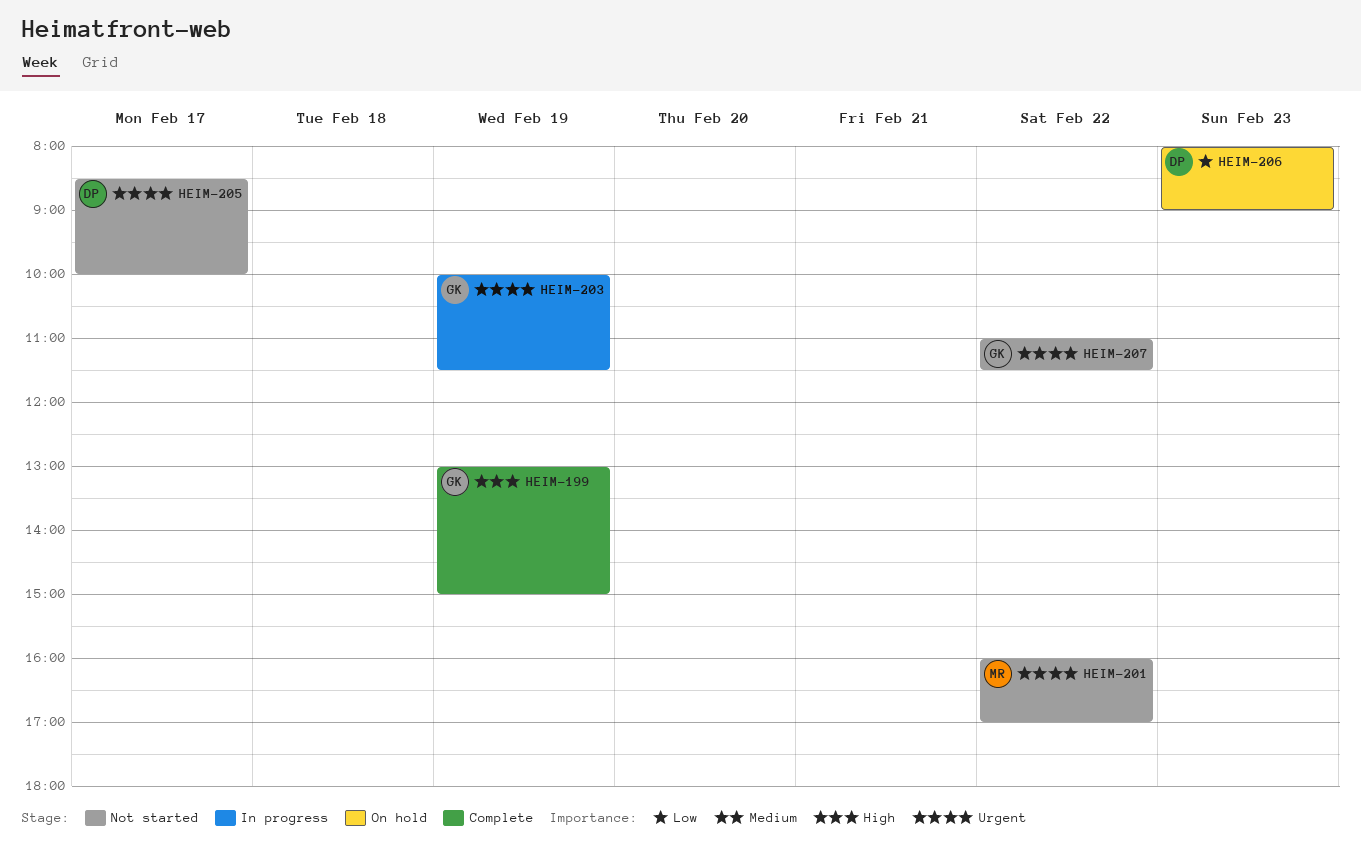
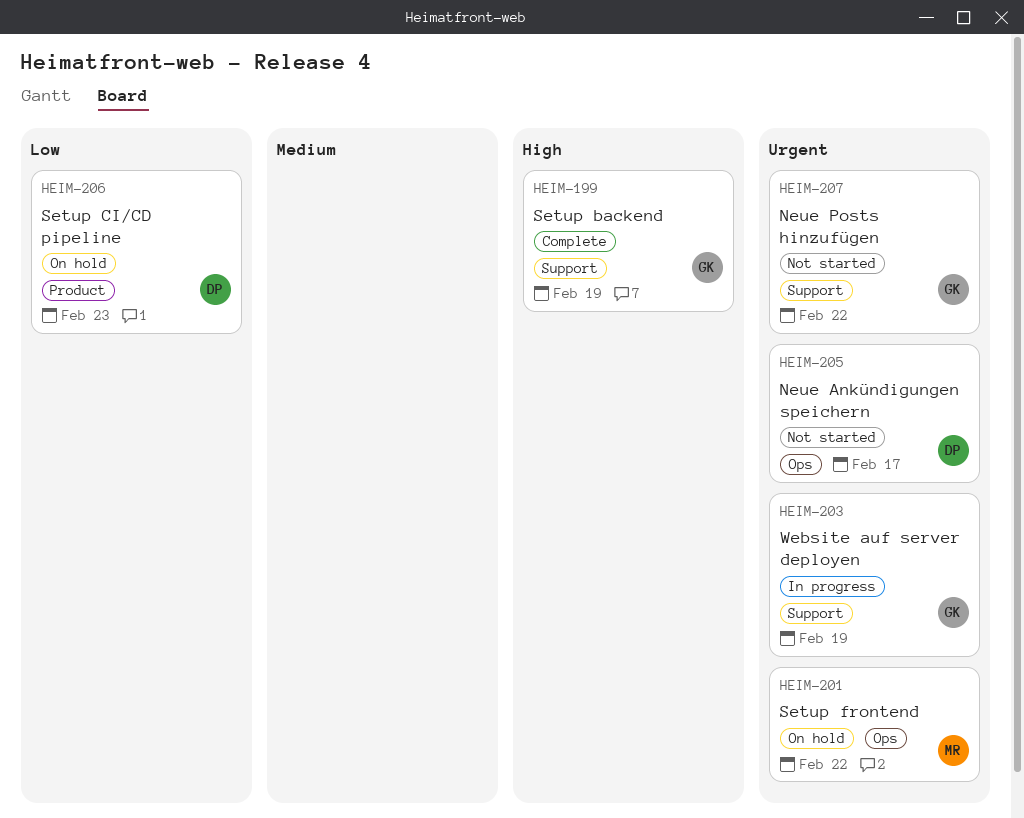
HEIM-201, status: Not started -> On hold

